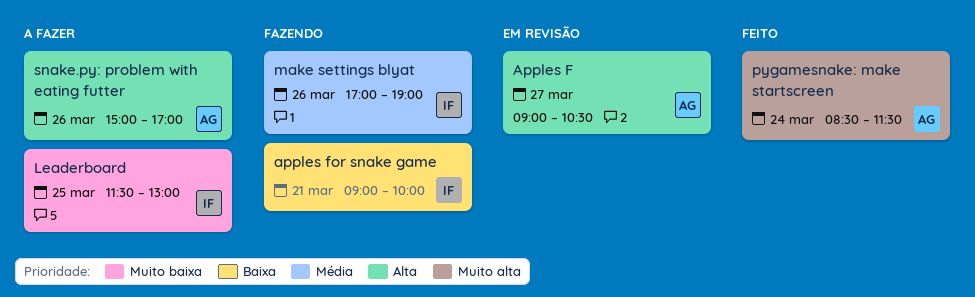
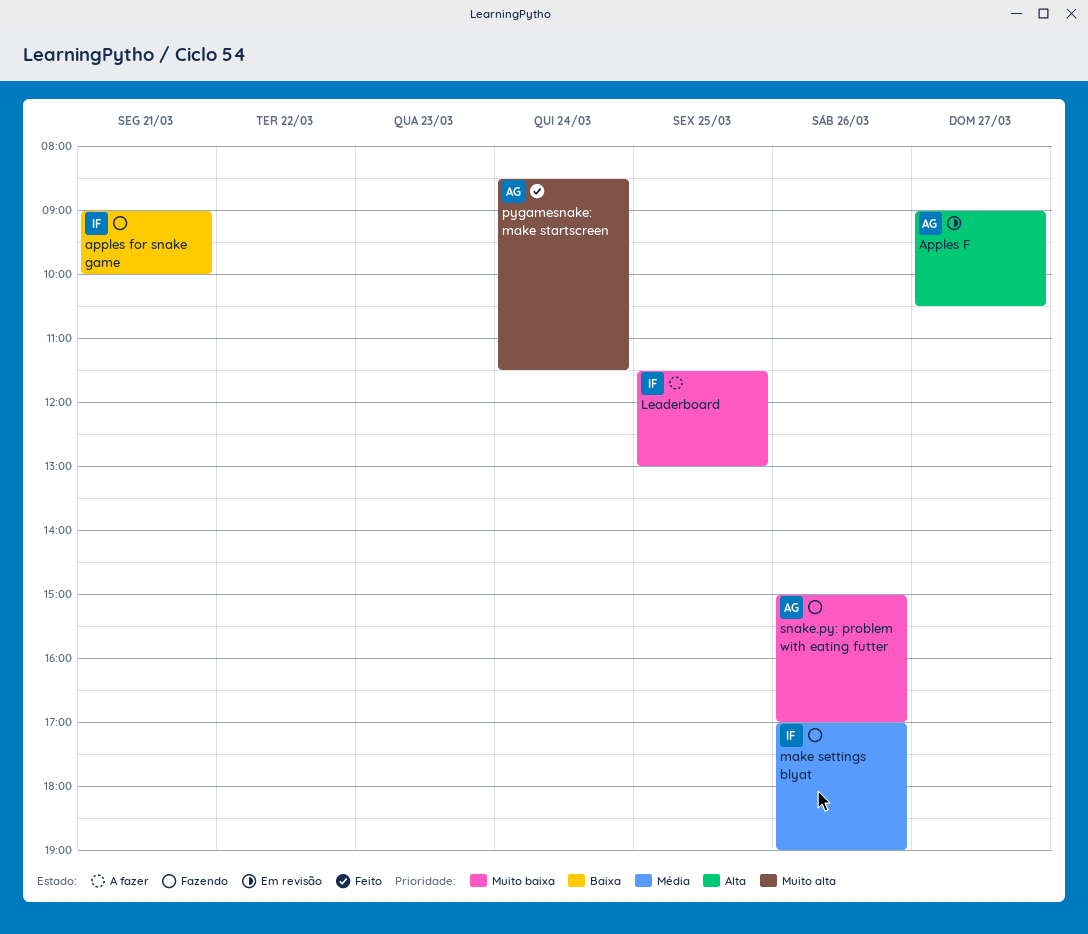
snake.py: problem with eating futter, status: A fazer -> Fazendo
snake.py: problem with eating futter, priority: Alta -> Muito baixa

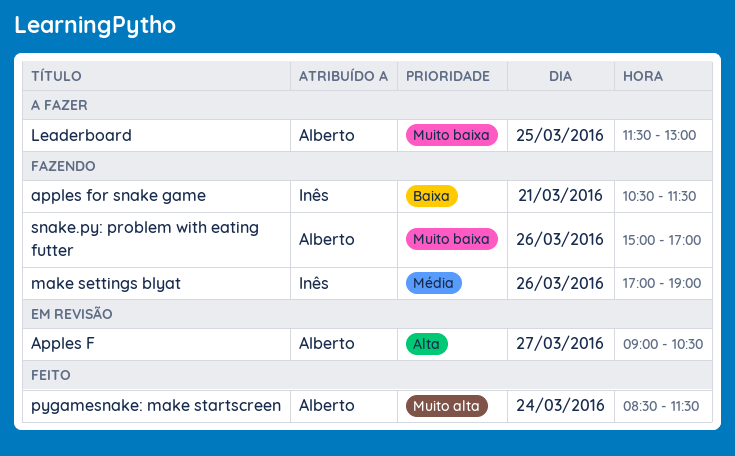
apples for snake game, begins: 09:00 -> 10:30
apples for snake game, ends: 10:00 -> 11:30
Leaderboard, owner: Inês -> Alberto

